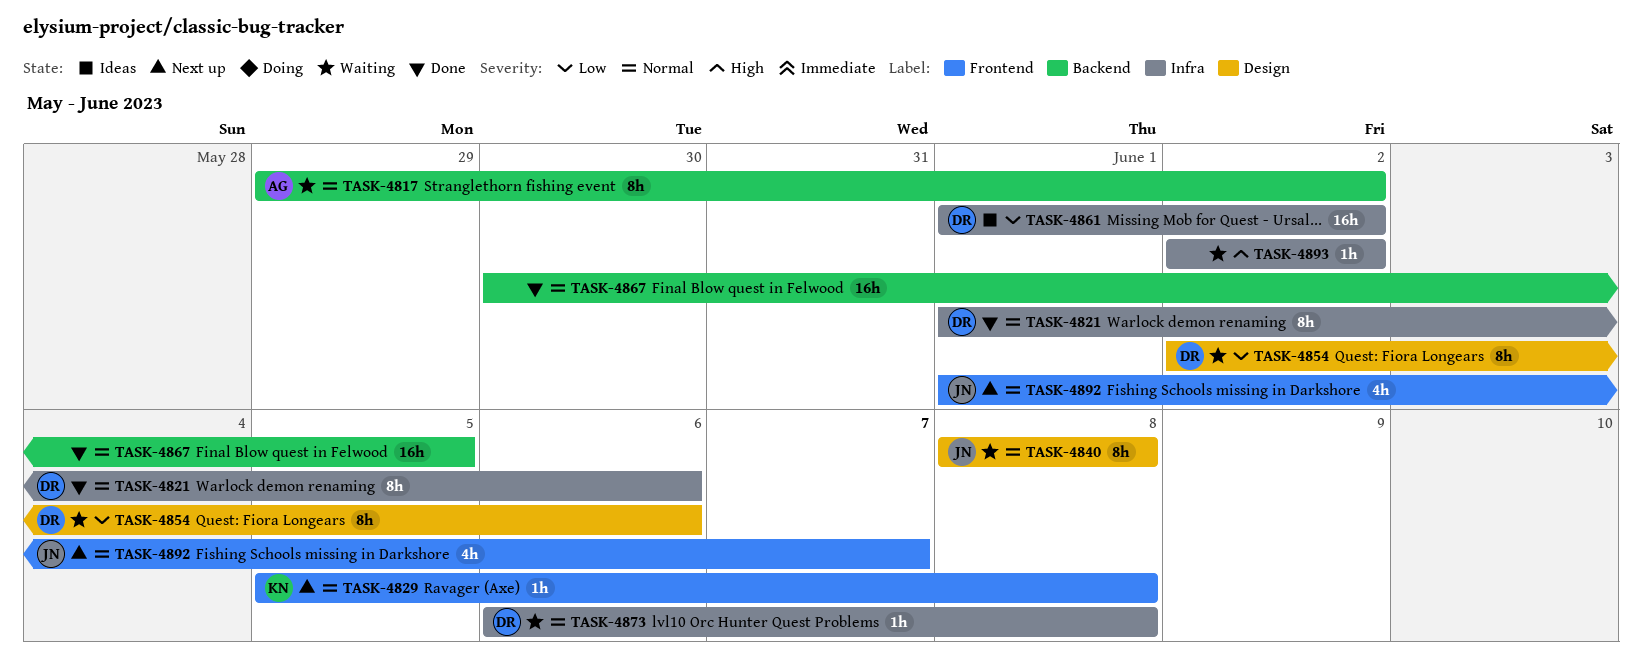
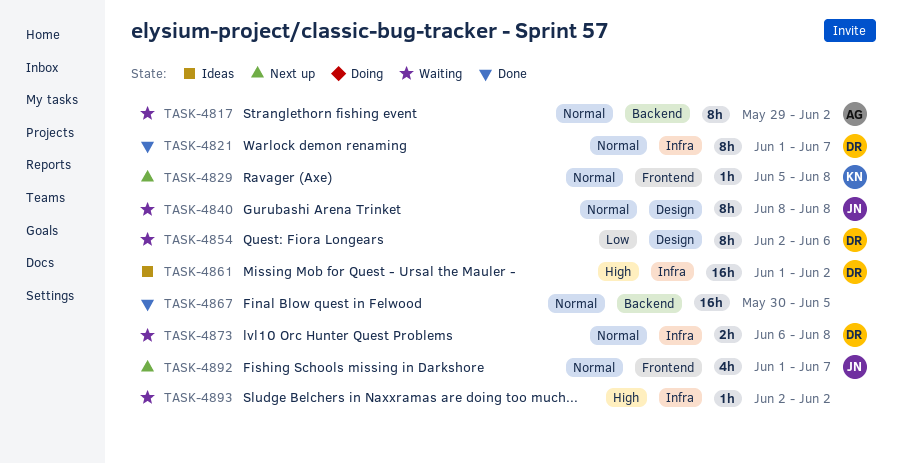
TASK-4821, due: Jun 6 -> Jun 7
TASK-4861, priority: Low -> High
TASK-4873, estimate: 1h -> 2h

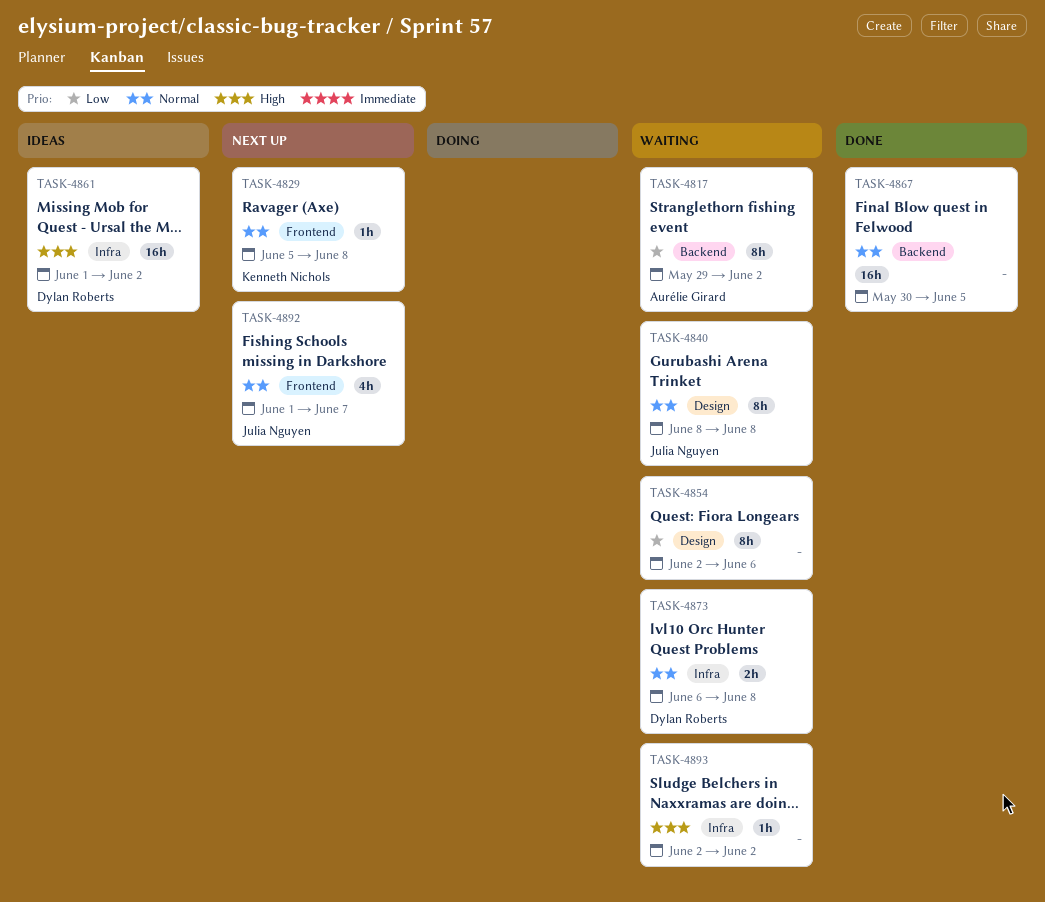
TASK-4817, priority: Normal -> Low
TASK-4821: present -> none
TASK-4854, owner: Dylan Roberts -> none

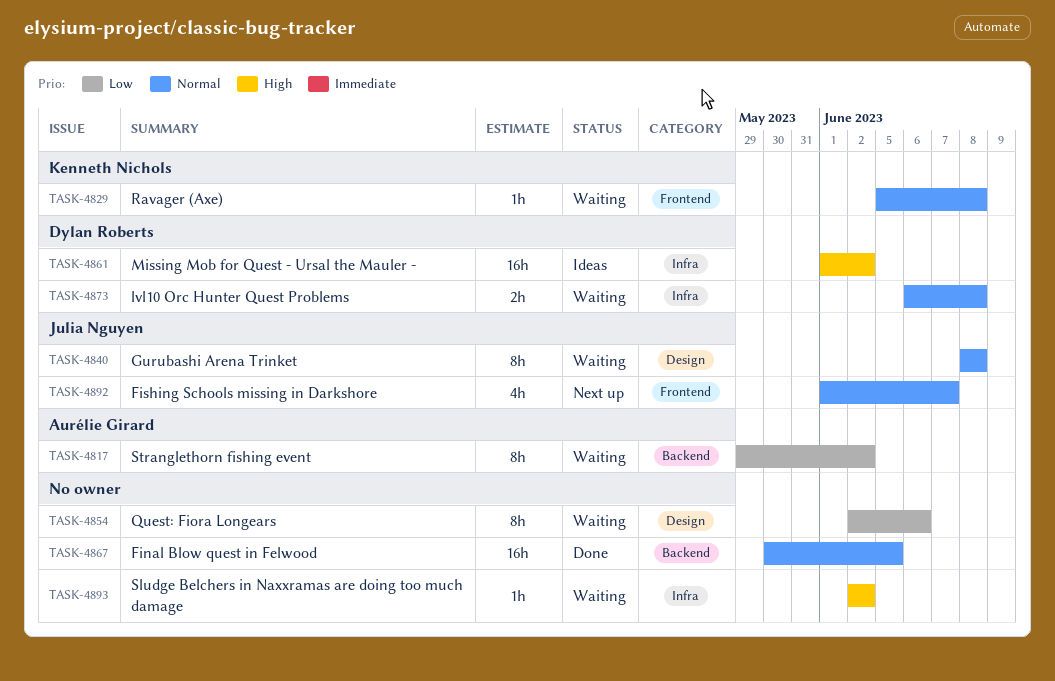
TASK-4829, status: Next up -> Waiting

